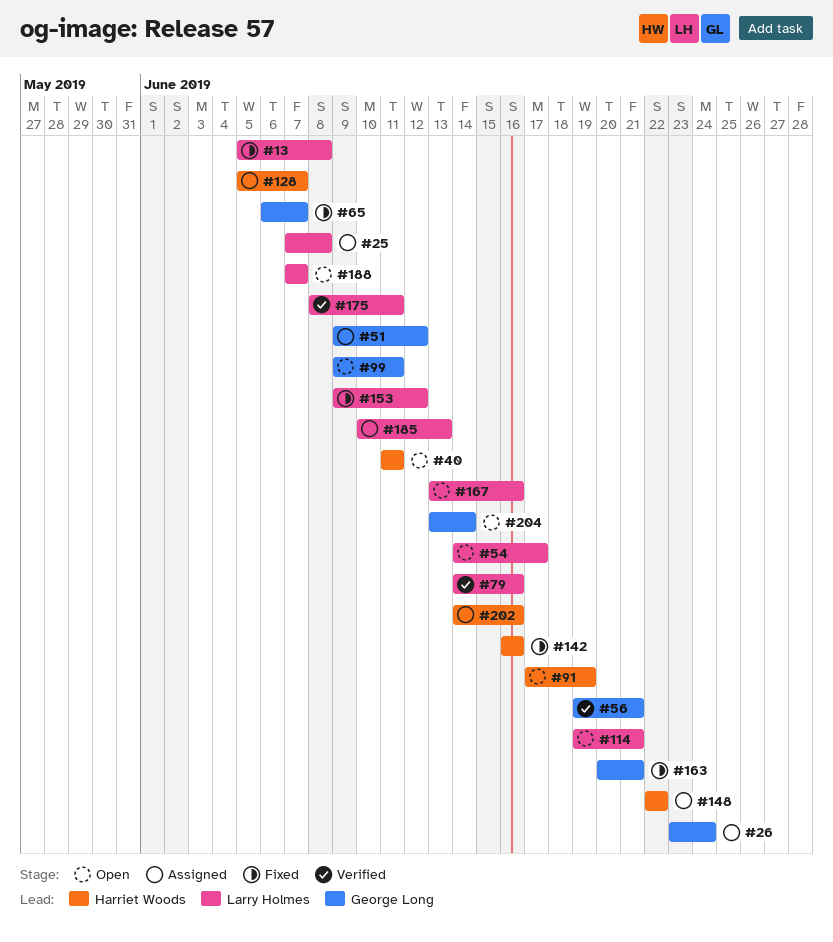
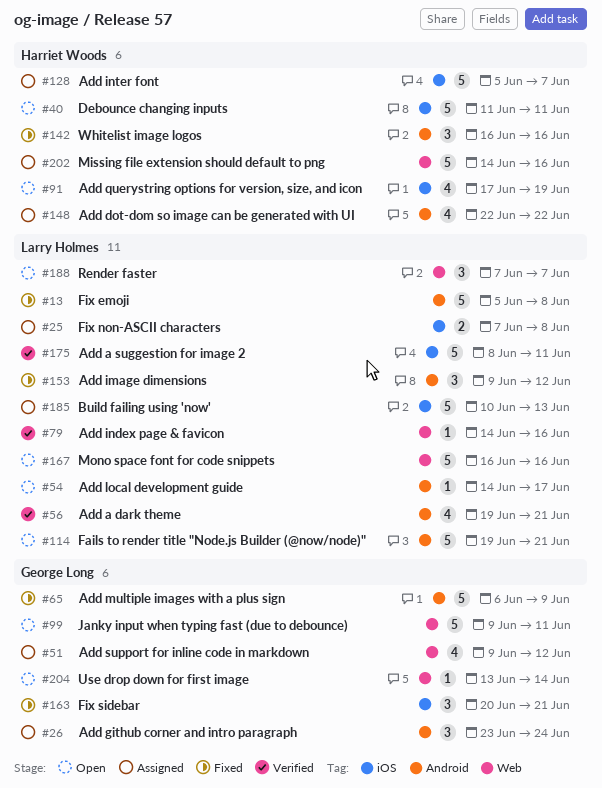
#56, owner: George Long -> Larry Holmes
#65, due: Jun 7 -> Jun 9
#167, start: Jun 13 -> Jun 16

